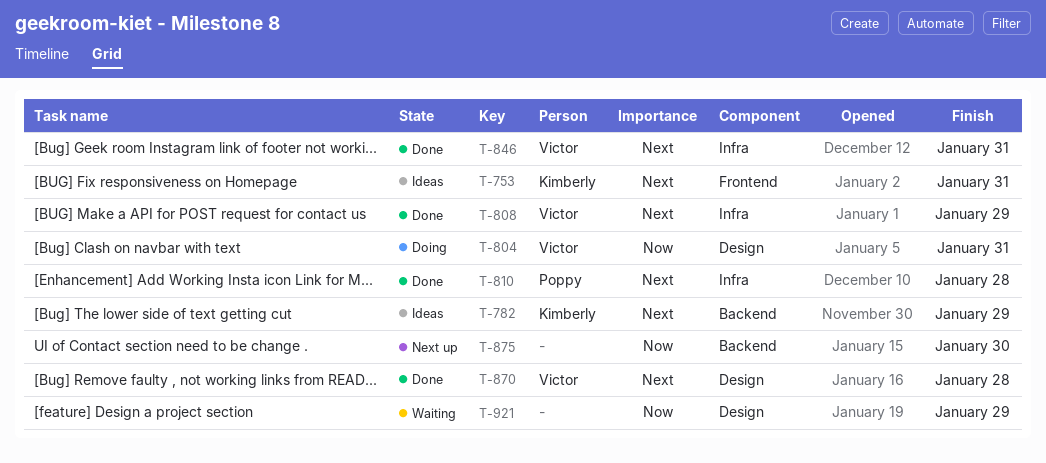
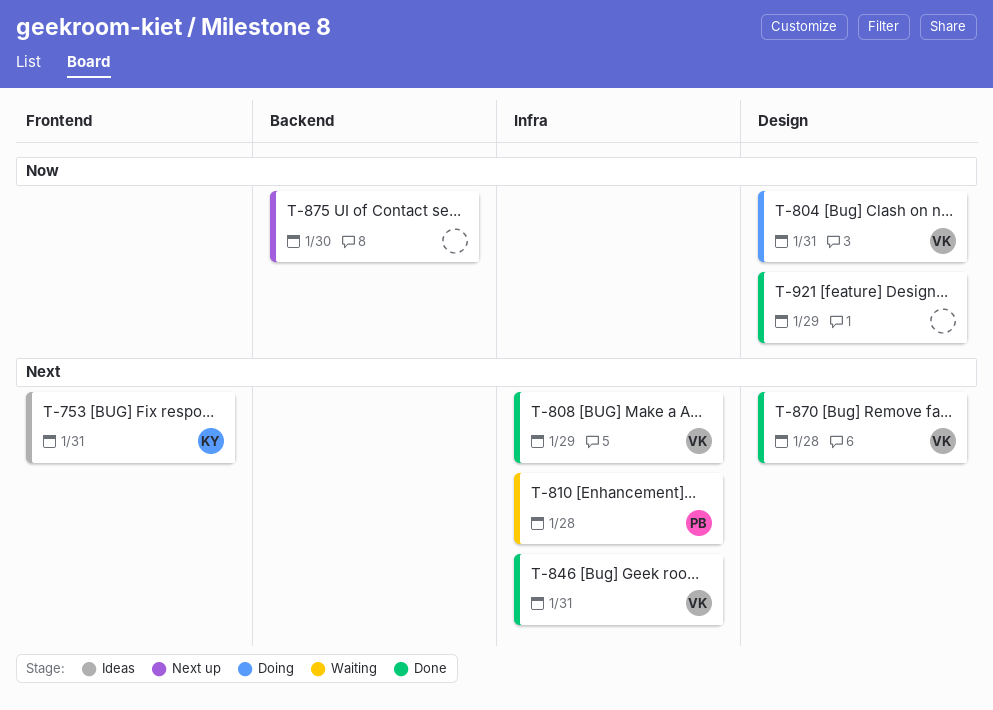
T-782: present -> none
T-810, status: Done -> Waiting
T-921, status: Waiting -> Done

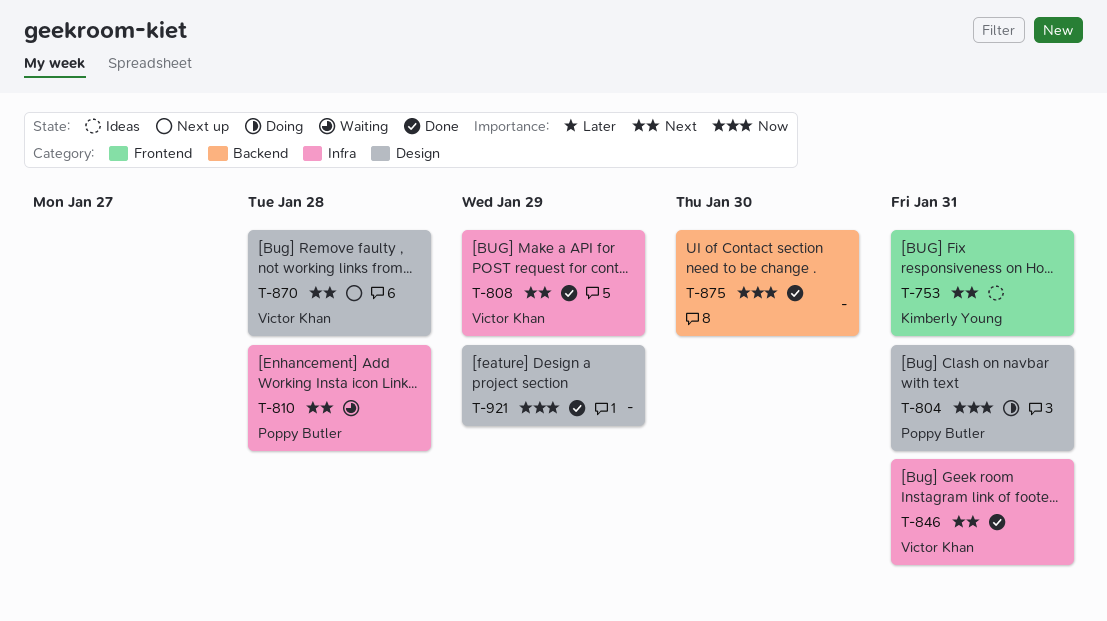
T-804, owner: Victor Khan -> Poppy Butler
T-870, status: Done -> Next up
T-875, status: Next up -> Done

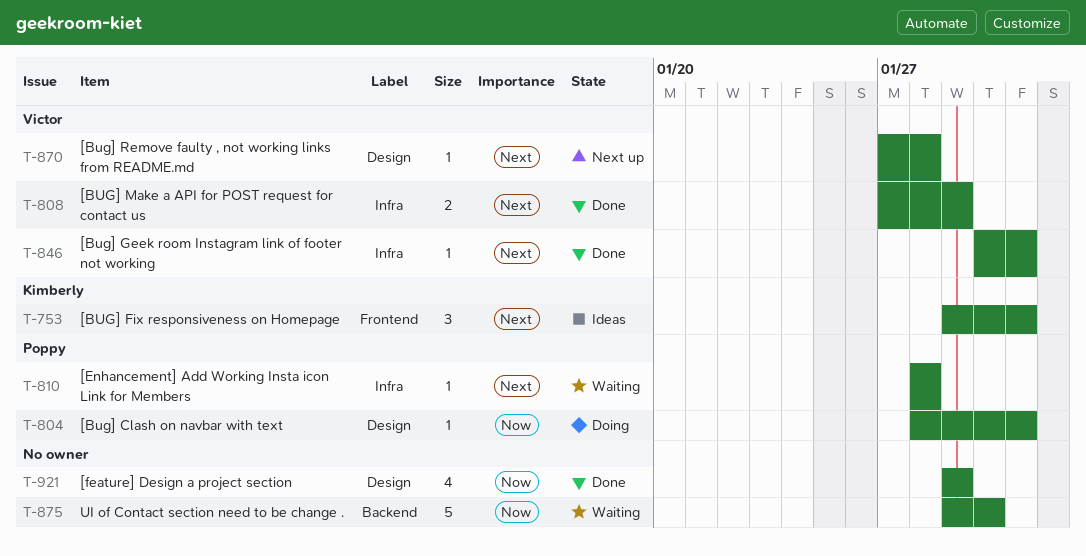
T-875, status: Done -> Waiting

